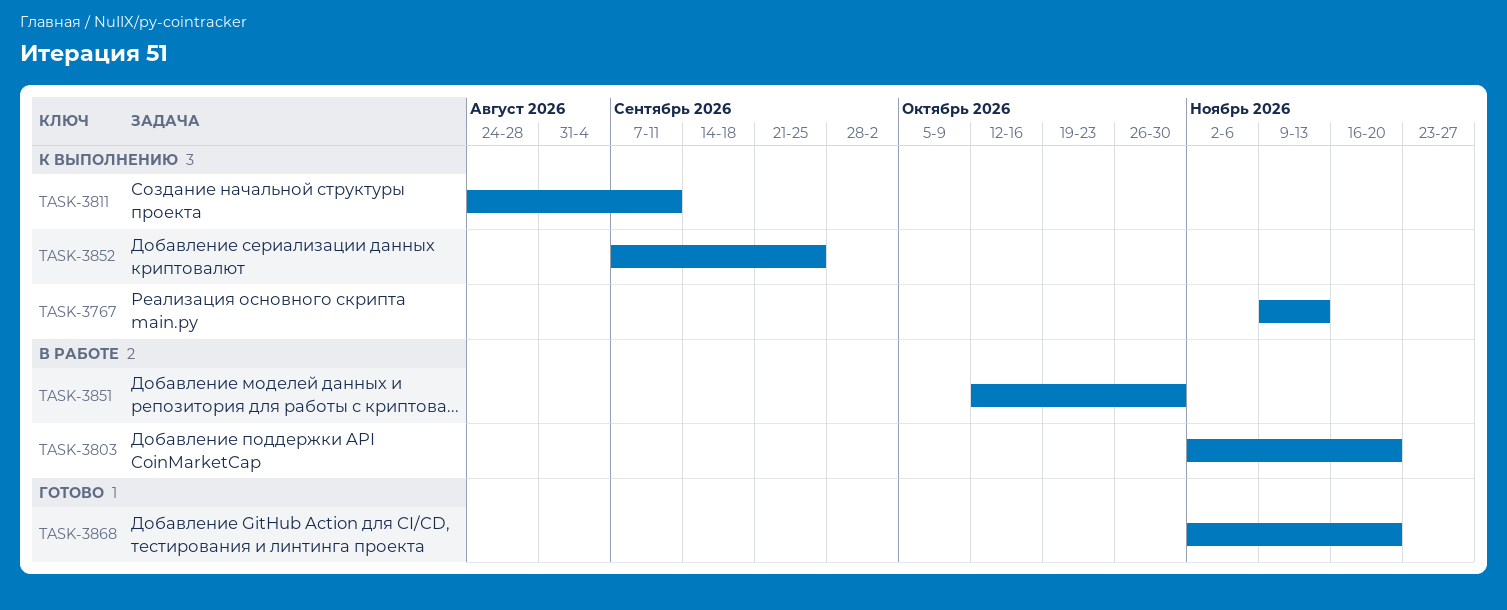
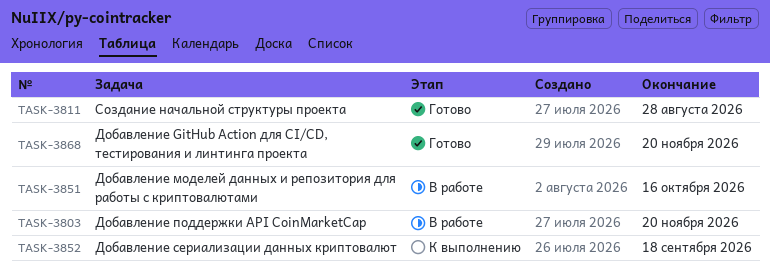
TASK-3767: present -> none
TASK-3811, status: К выполнению -> Готово
TASK-3811, due: Sep 11 -> Aug 28
TASK-3851, due: Oct 30 -> Oct 16
TASK-3852, due: Sep 25 -> Sep 18

